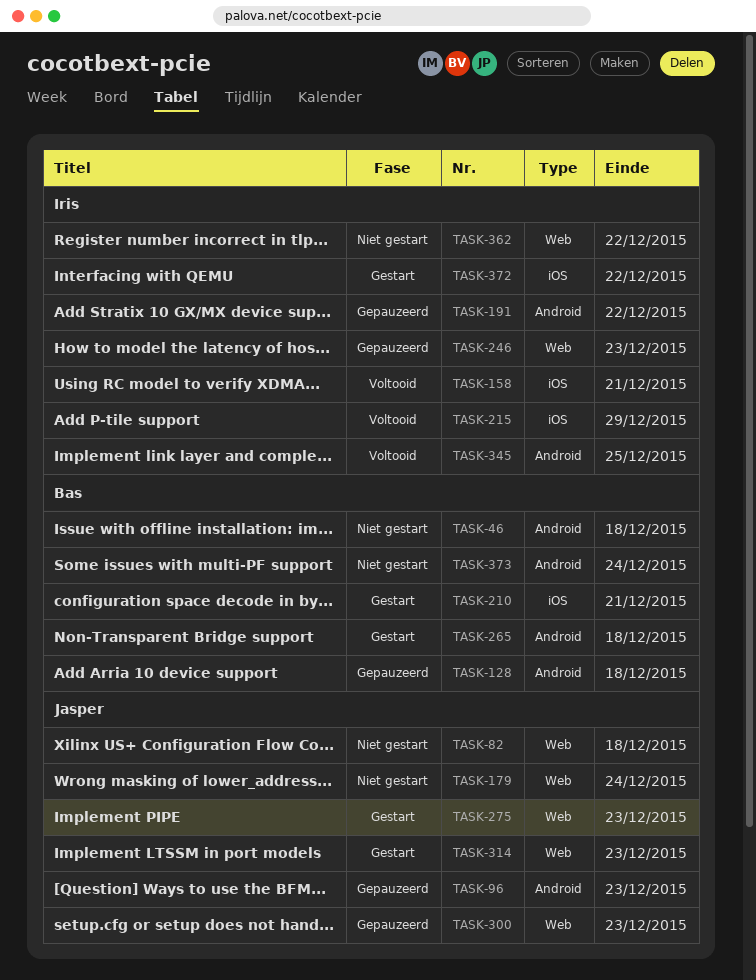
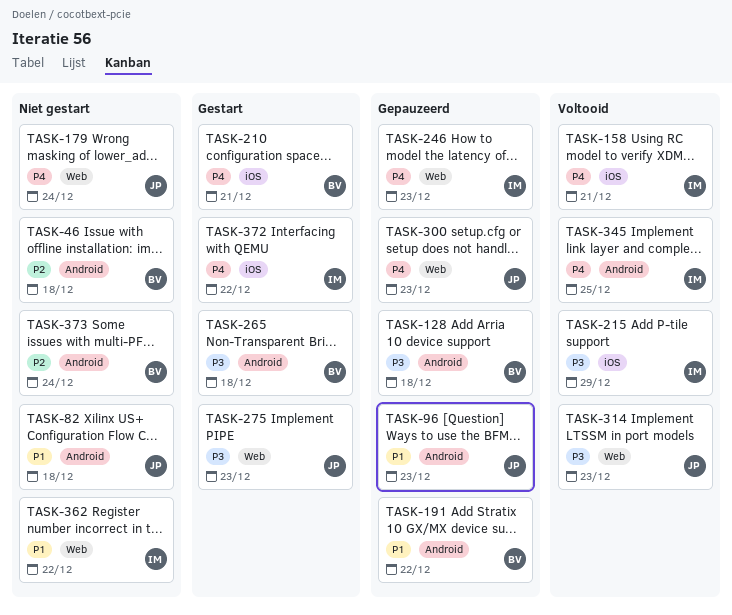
TASK-82, label: Web -> Android
TASK-191, owner: Iris -> Bas
TASK-314, status: Gestart -> Voltooid

